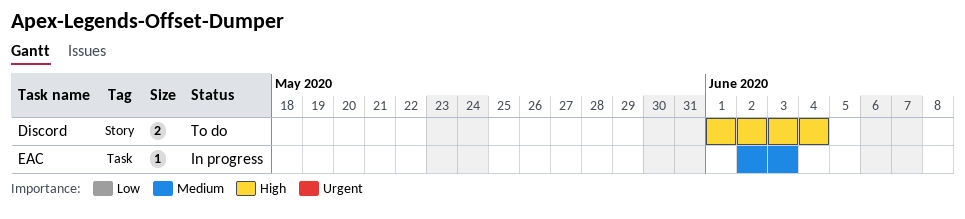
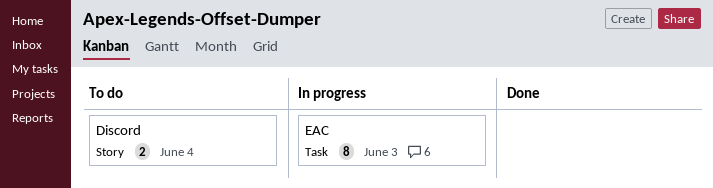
EAC, estimate: 1 -> 8

